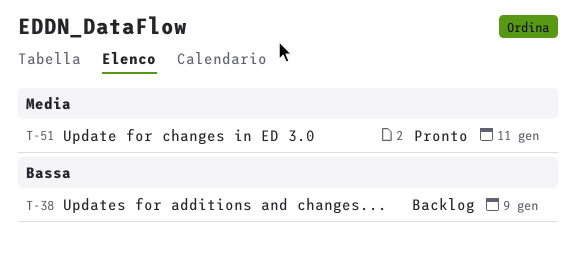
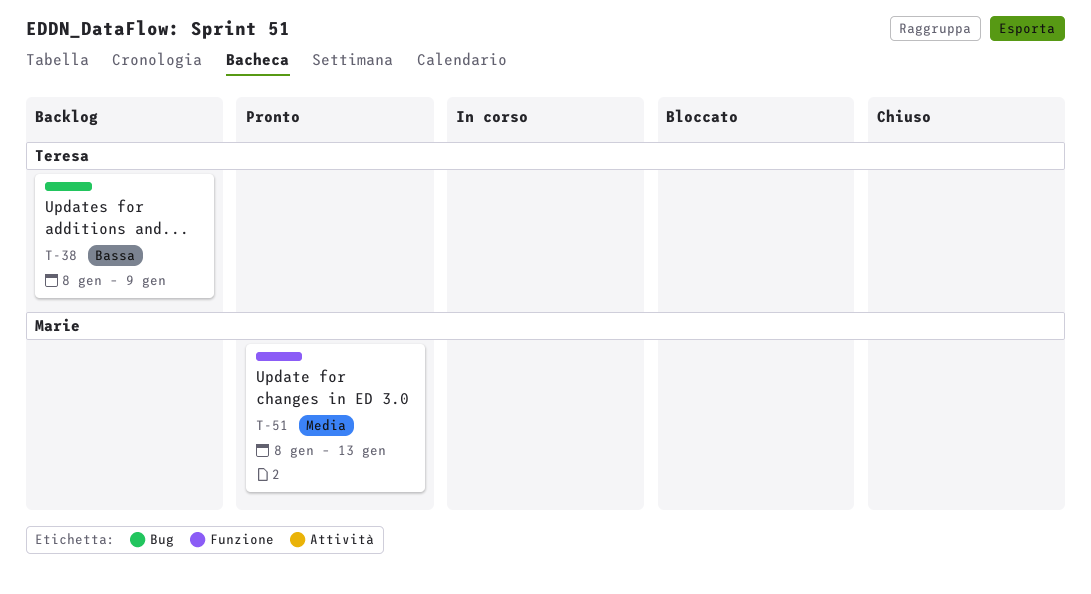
T-51, due: Jan 11 -> Jan 13

